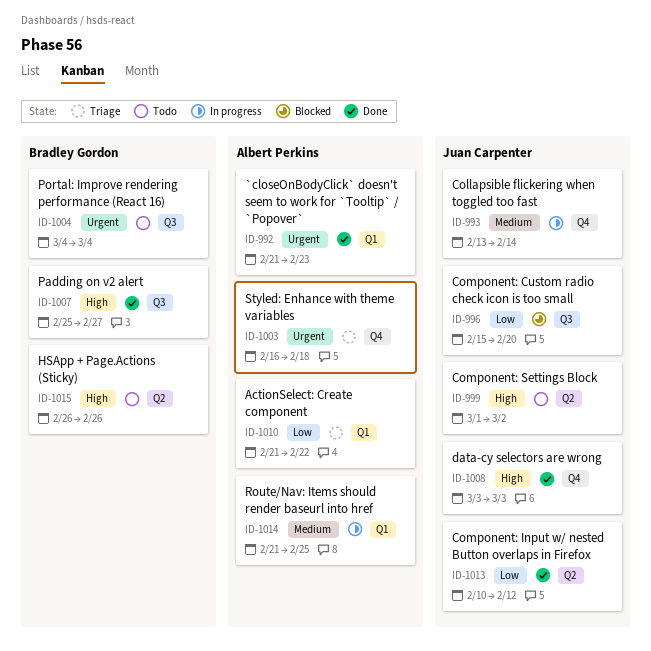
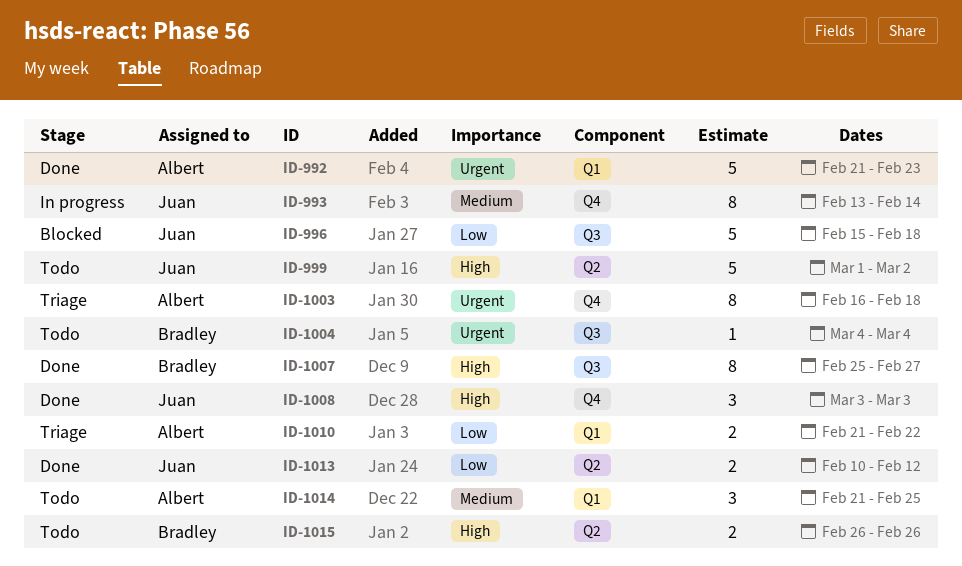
ID-996, due: Feb 20 -> Feb 18
ID-1014, status: In progress -> Todo

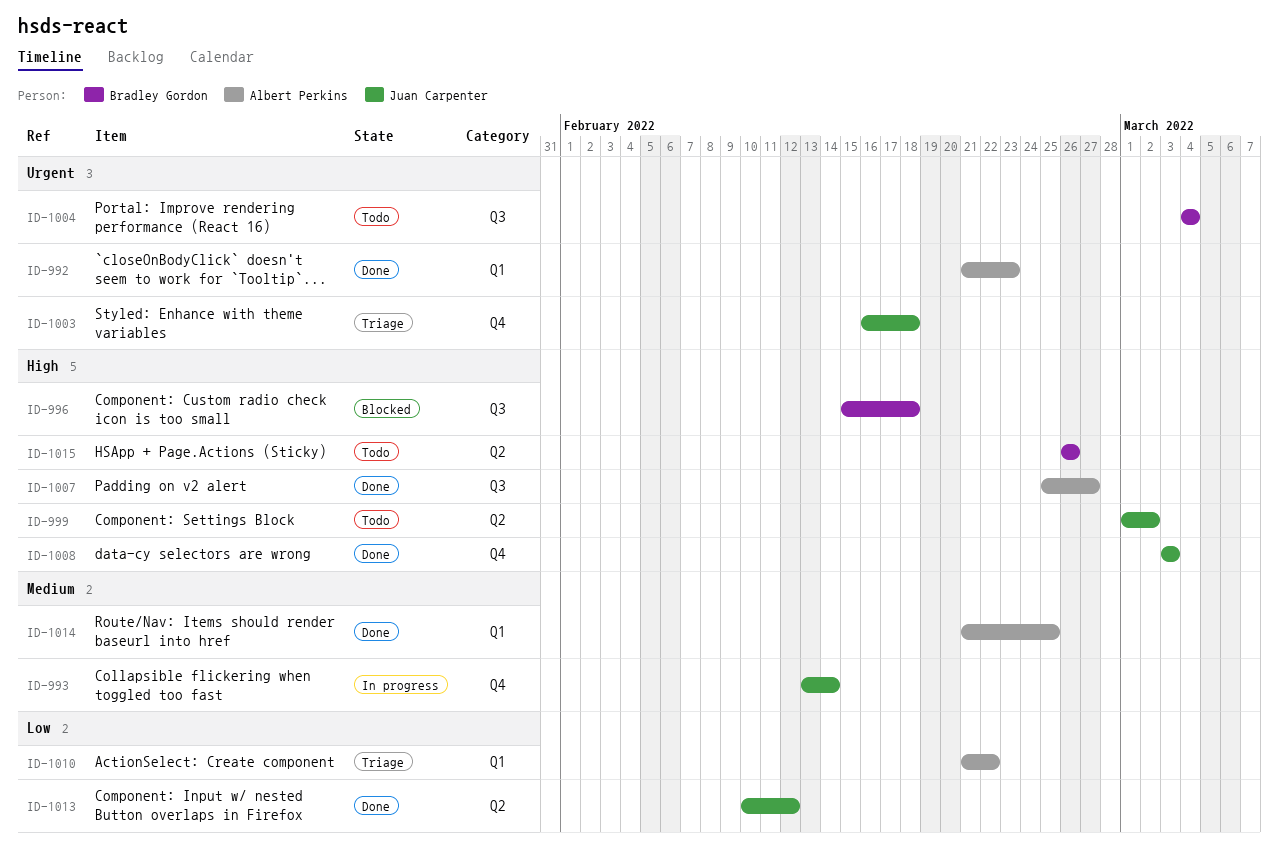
ID-996, owner: Juan Carpenter -> Bradley Gordon
ID-996, priority: Low -> High
ID-1003, owner: Albert Perkins -> Juan Carpenter
ID-1007, owner: Bradley Gordon -> Albert Perkins
ID-1014, status: Todo -> Done

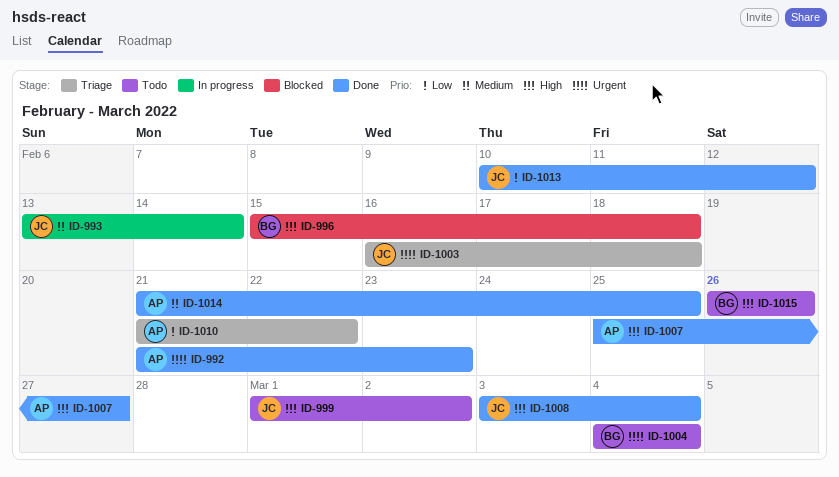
ID-1008, due: Mar 3 -> Mar 4

